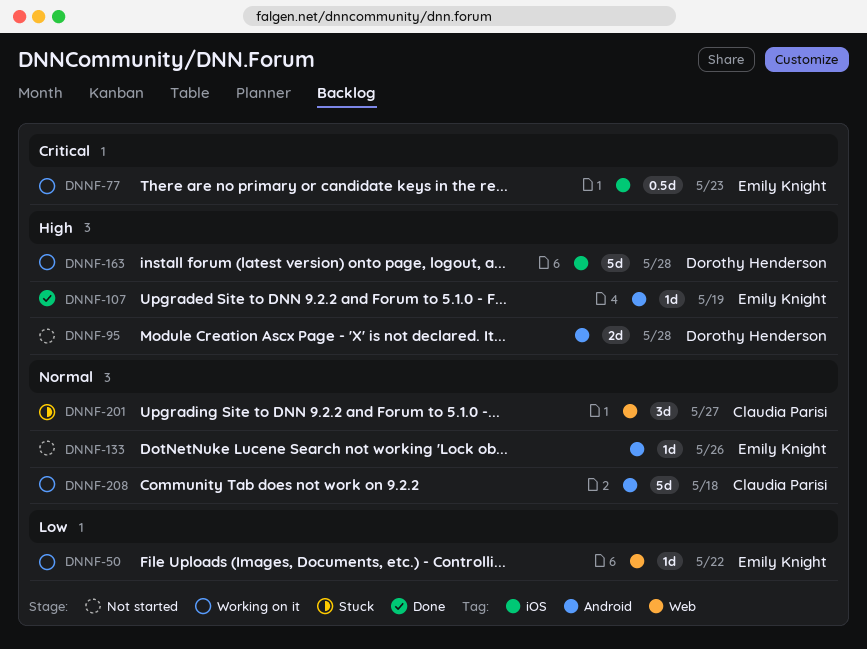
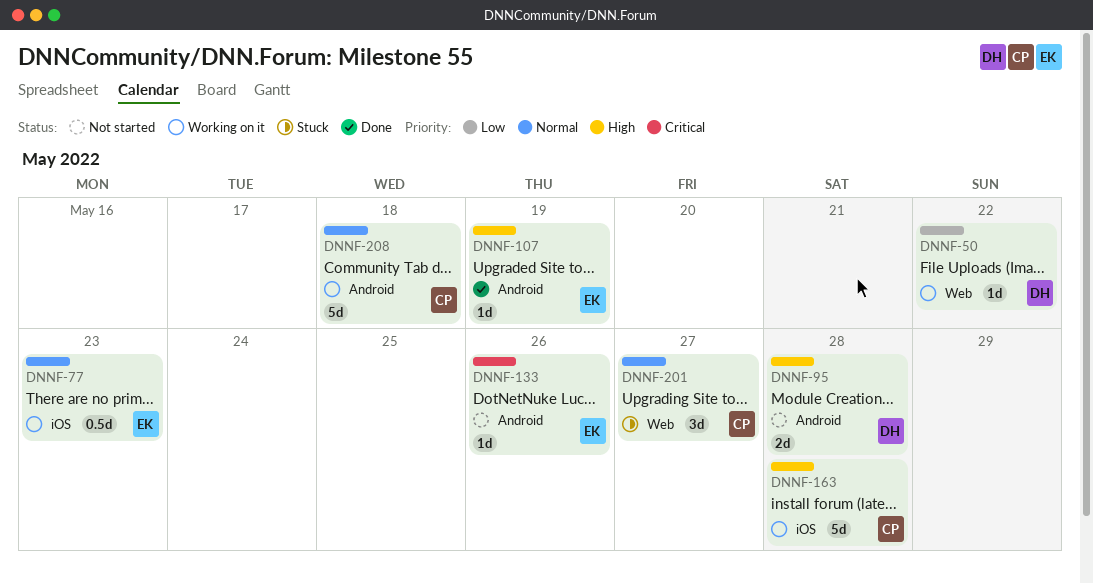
DNNF-50, owner: Emily Knight -> Dorothy Henderson
DNNF-77, priority: Critical -> Normal
DNNF-133, priority: Normal -> Critical
DNNF-163, owner: Dorothy Henderson -> Claudia Parisi

